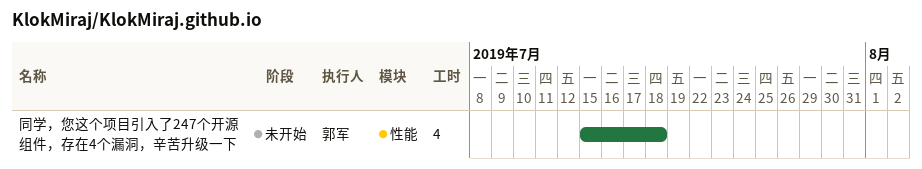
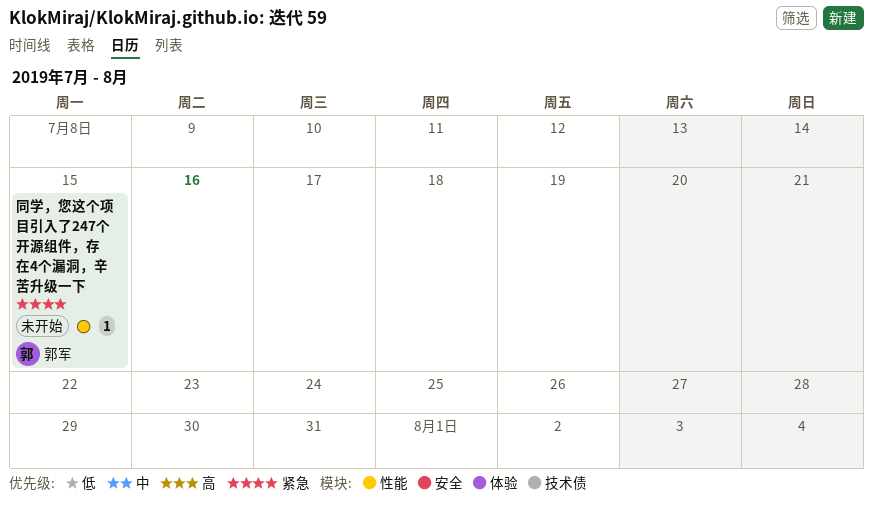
同学，您这个项目引入了247个开源组件，存在4个漏洞，辛苦升级一下, estimate: 4 -> 1
同学，您这个项目引入了247个开源组件，存在4个漏洞，辛苦升级一下, due: Jul 18 -> Jul 15

